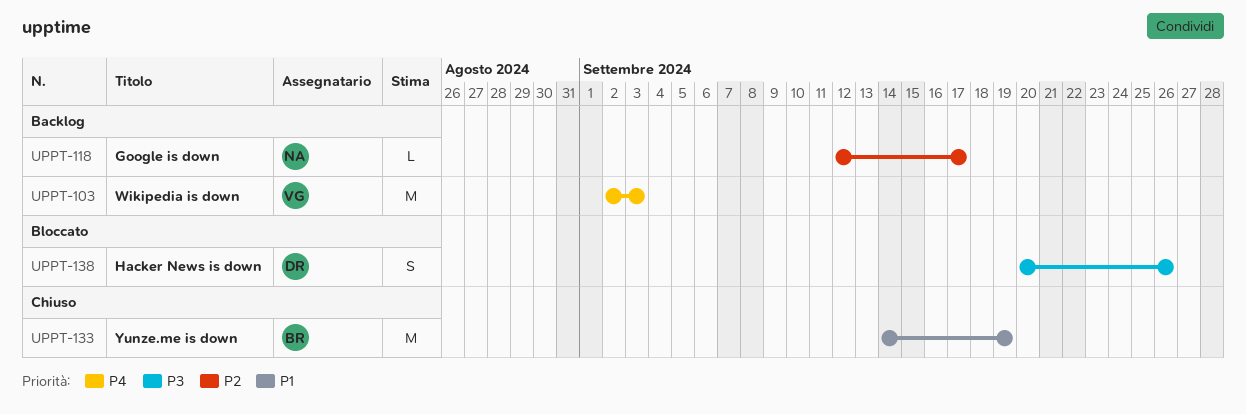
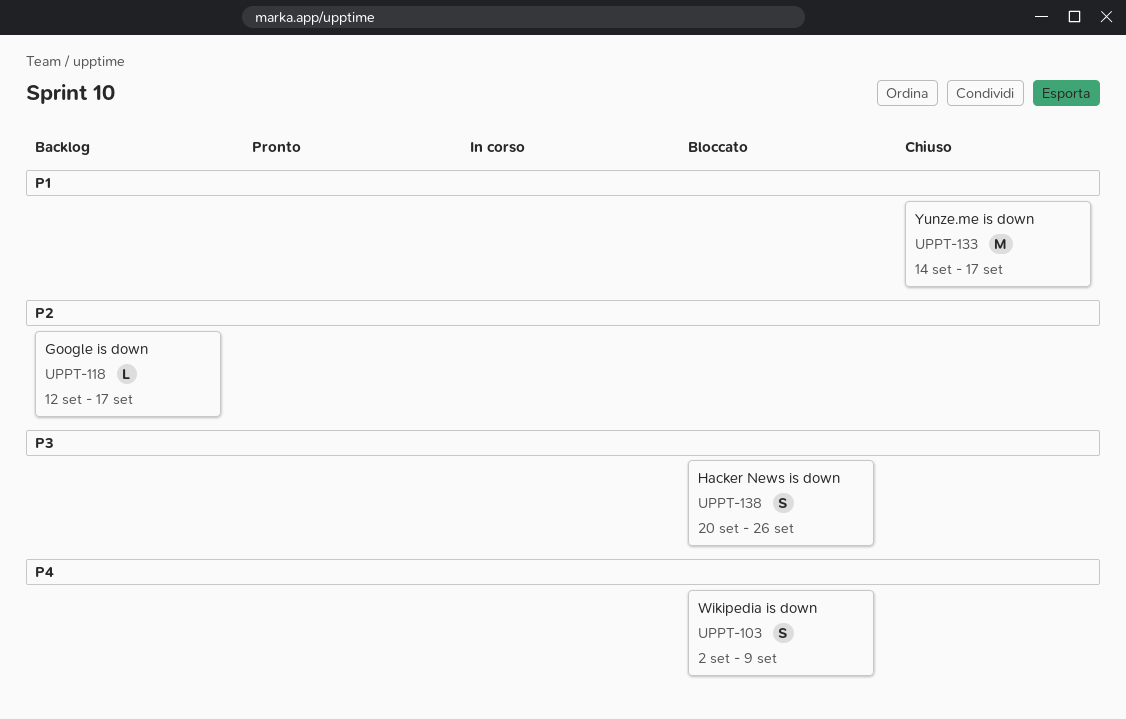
UPPT-103, status: Backlog -> Bloccato
UPPT-103, estimate: M -> S
UPPT-103, due: Sep 3 -> Sep 9
UPPT-133, due: Sep 19 -> Sep 17

